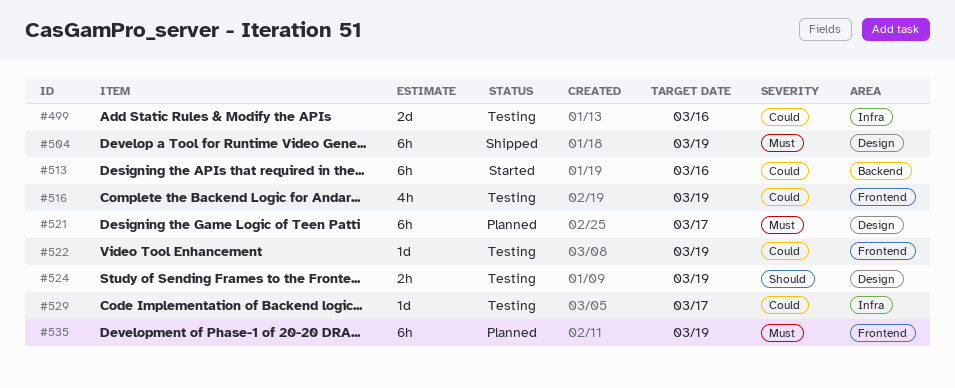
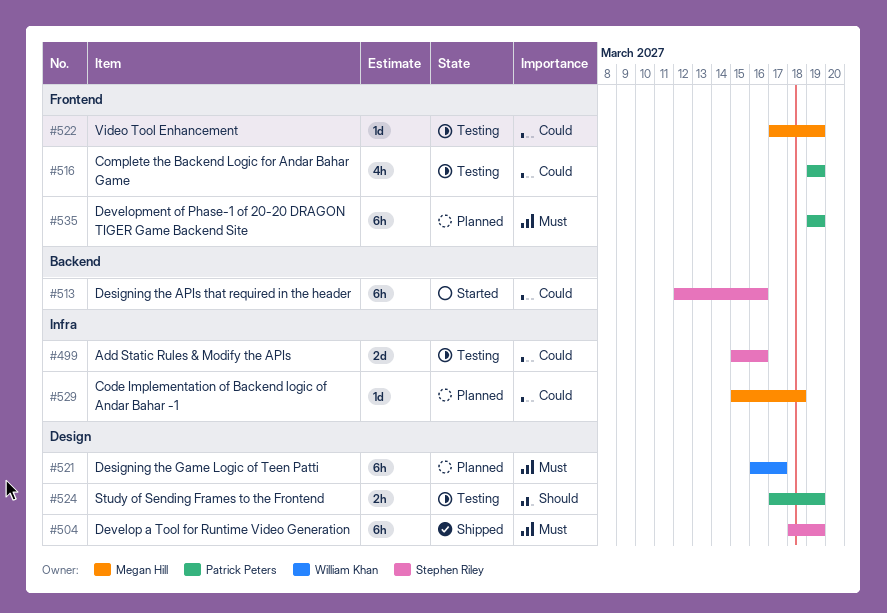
#529, status: Testing -> Planned
#529, due: Mar 17 -> Mar 18

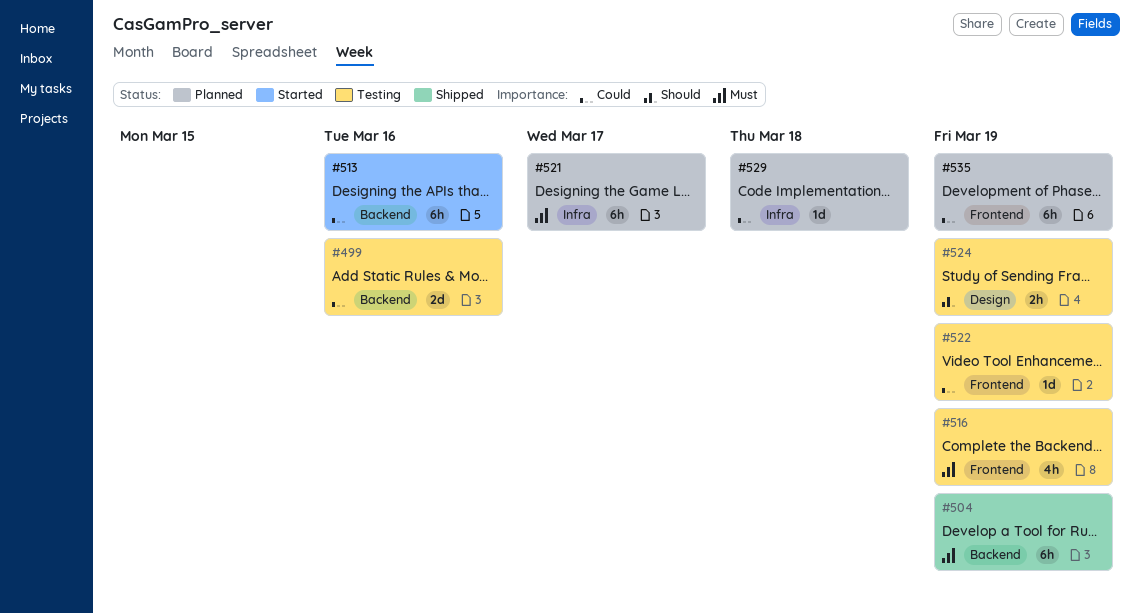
#499, label: Infra -> Backend
#504, label: Design -> Backend
#516, priority: Could -> Must
#521, label: Design -> Infra
#535, priority: Must -> Could

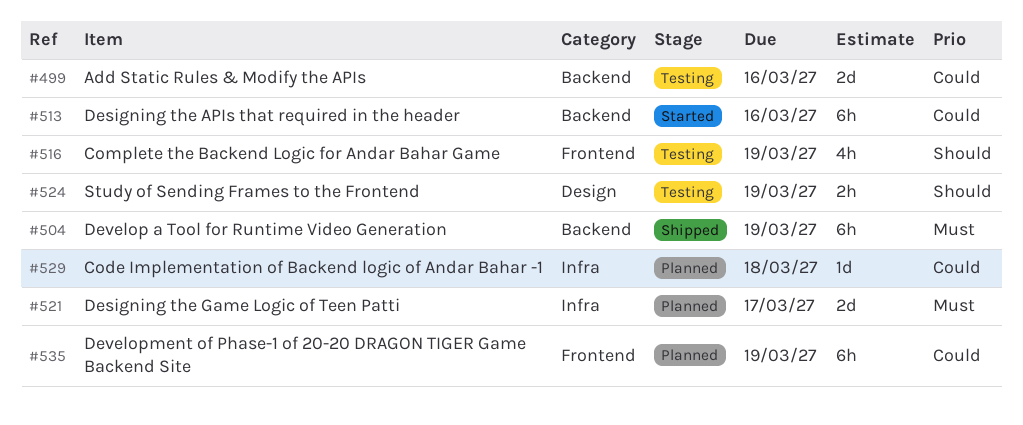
#516, priority: Must -> Should
#521, estimate: 6h -> 2d
#522: present -> none

